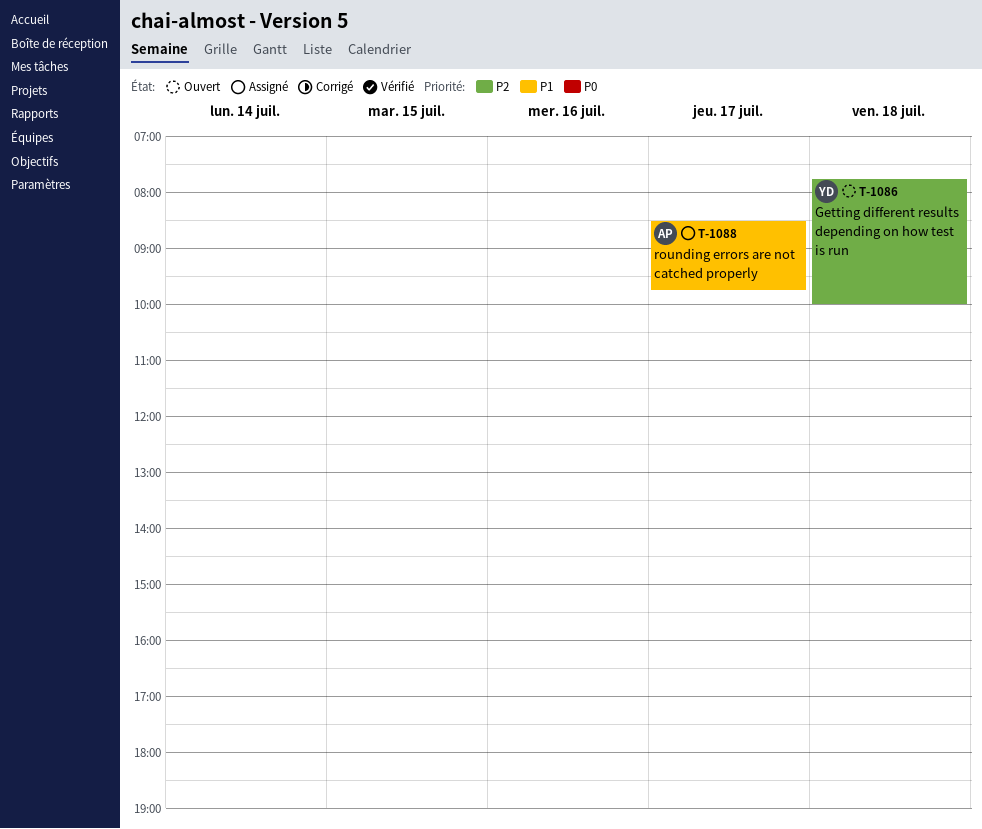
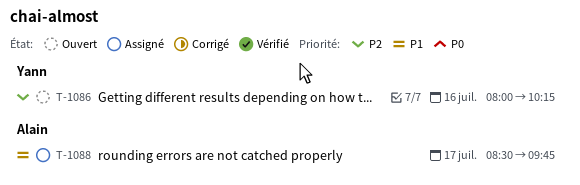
T-1086, day: Jul 18 -> Jul 16
T-1086, begins: 07:45 -> 08:00
T-1086, ends: 10:00 -> 10:15

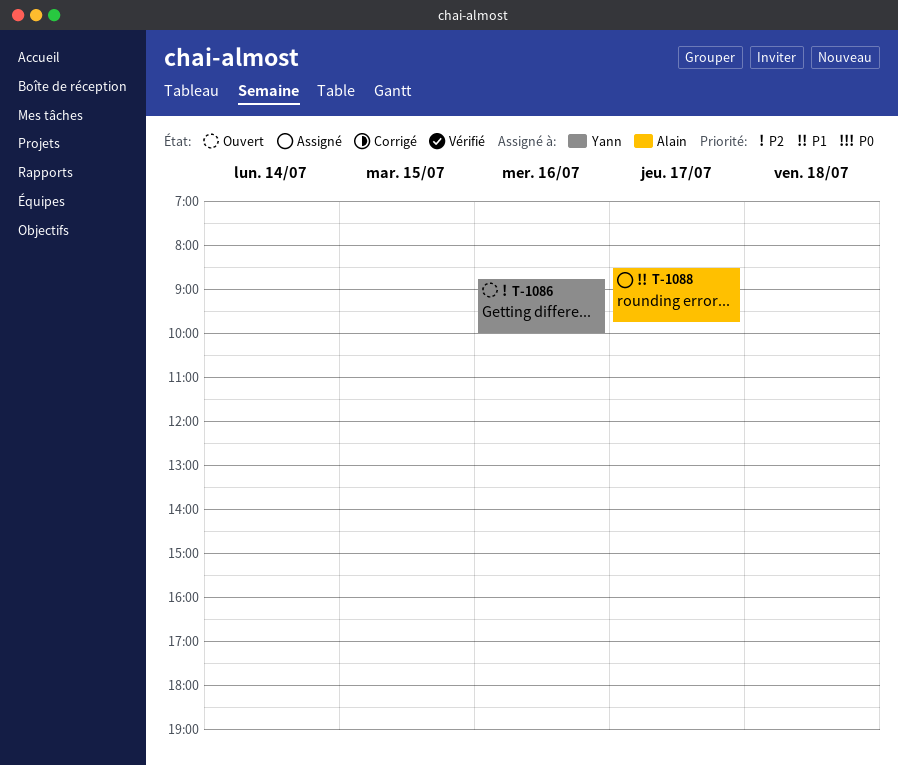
T-1086, begins: 08:00 -> 08:45
T-1086, ends: 10:15 -> 10:00

